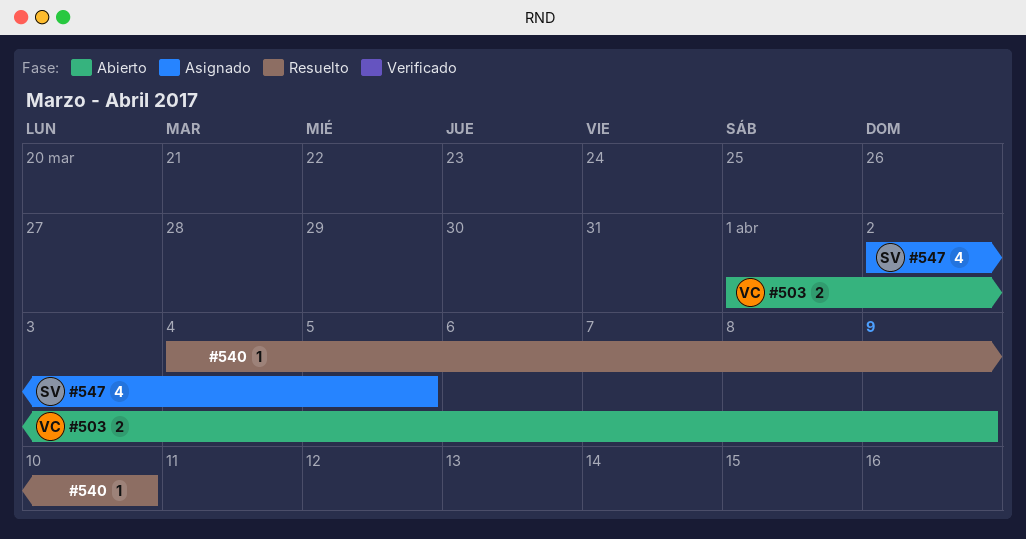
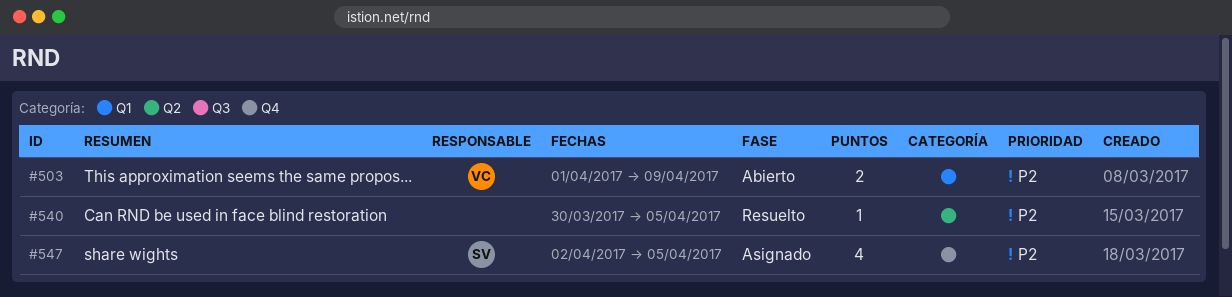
#540, start: Apr 4 -> Mar 30
#540, due: Apr 10 -> Apr 5

